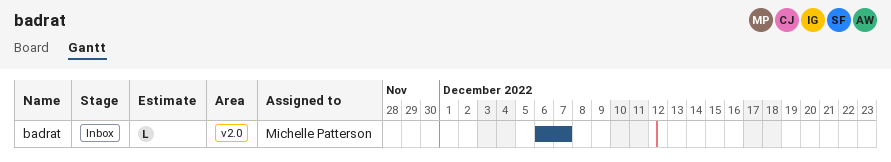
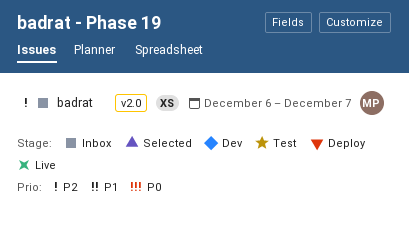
badrat, estimate: L -> XS

